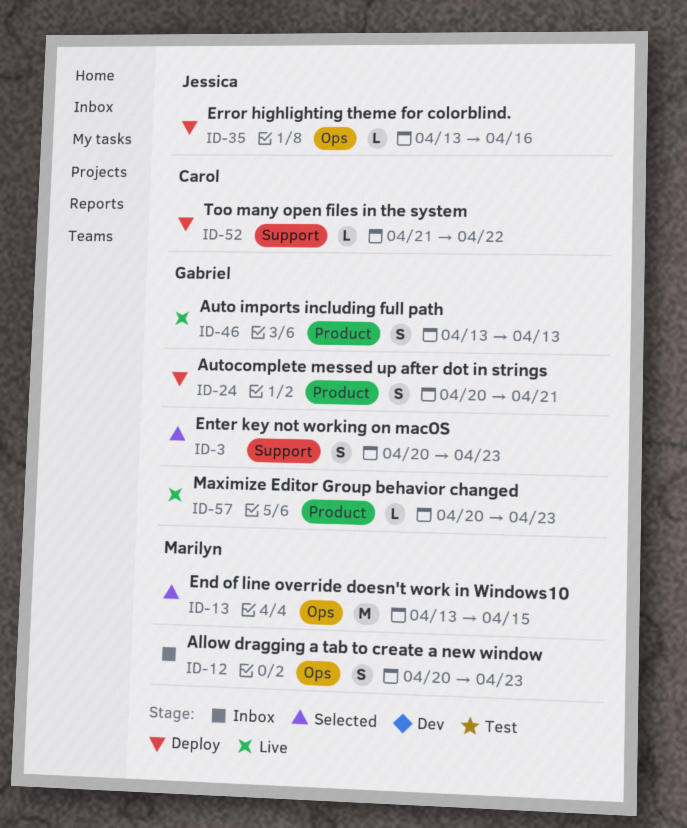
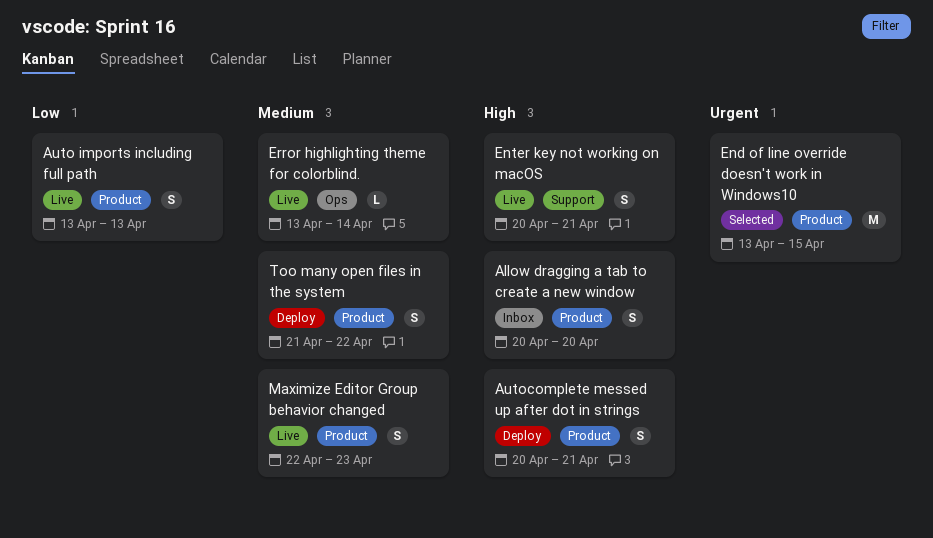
Allow dragging a tab to create a new window, label: Ops -> Product
Allow dragging a tab to create a new window, due: Apr 23 -> Apr 20
End of line override doesn't work in Windows10, label: Ops -> Product
Enter key not working on macOS, status: Selected -> Live
Enter key not working on macOS, due: Apr 23 -> Apr 21
Error highlighting theme for colorblind., status: Deploy -> Live
Error highlighting theme for colorblind., due: Apr 16 -> Apr 14
Maximize Editor Group behavior changed, estimate: L -> S
Maximize Editor Group behavior changed, start: Apr 20 -> Apr 22
Too many open files in the system, label: Support -> Product
Too many open files in the system, estimate: L -> S

